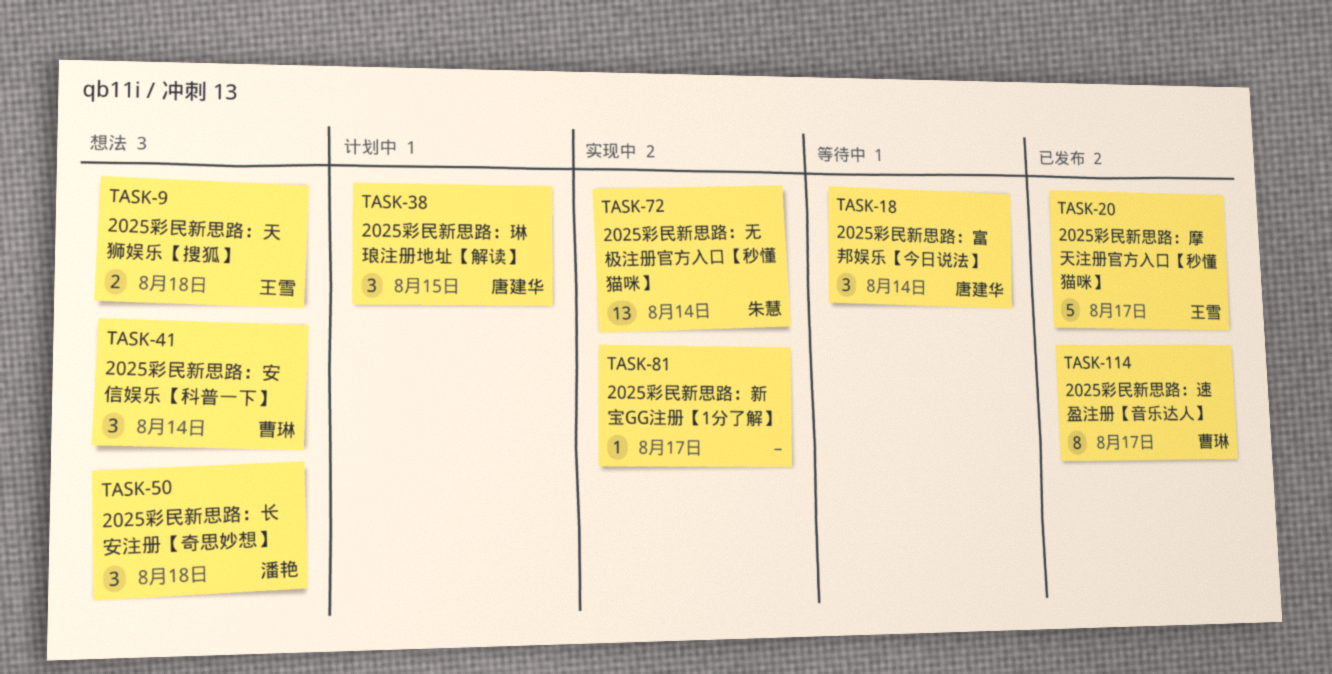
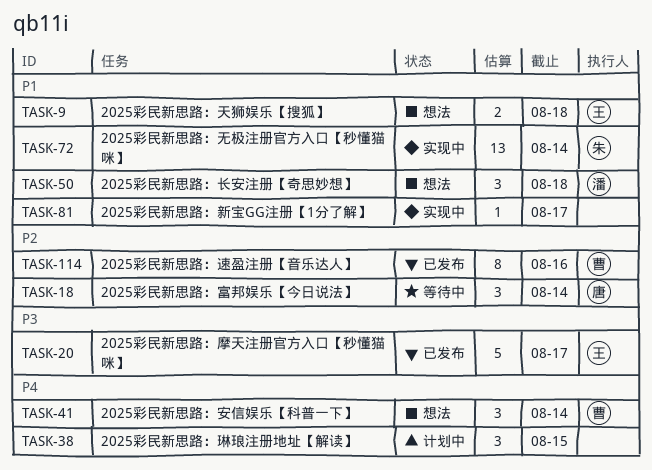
TASK-38, owner: 唐建华 -> none
TASK-114, due: Aug 17 -> Aug 16

